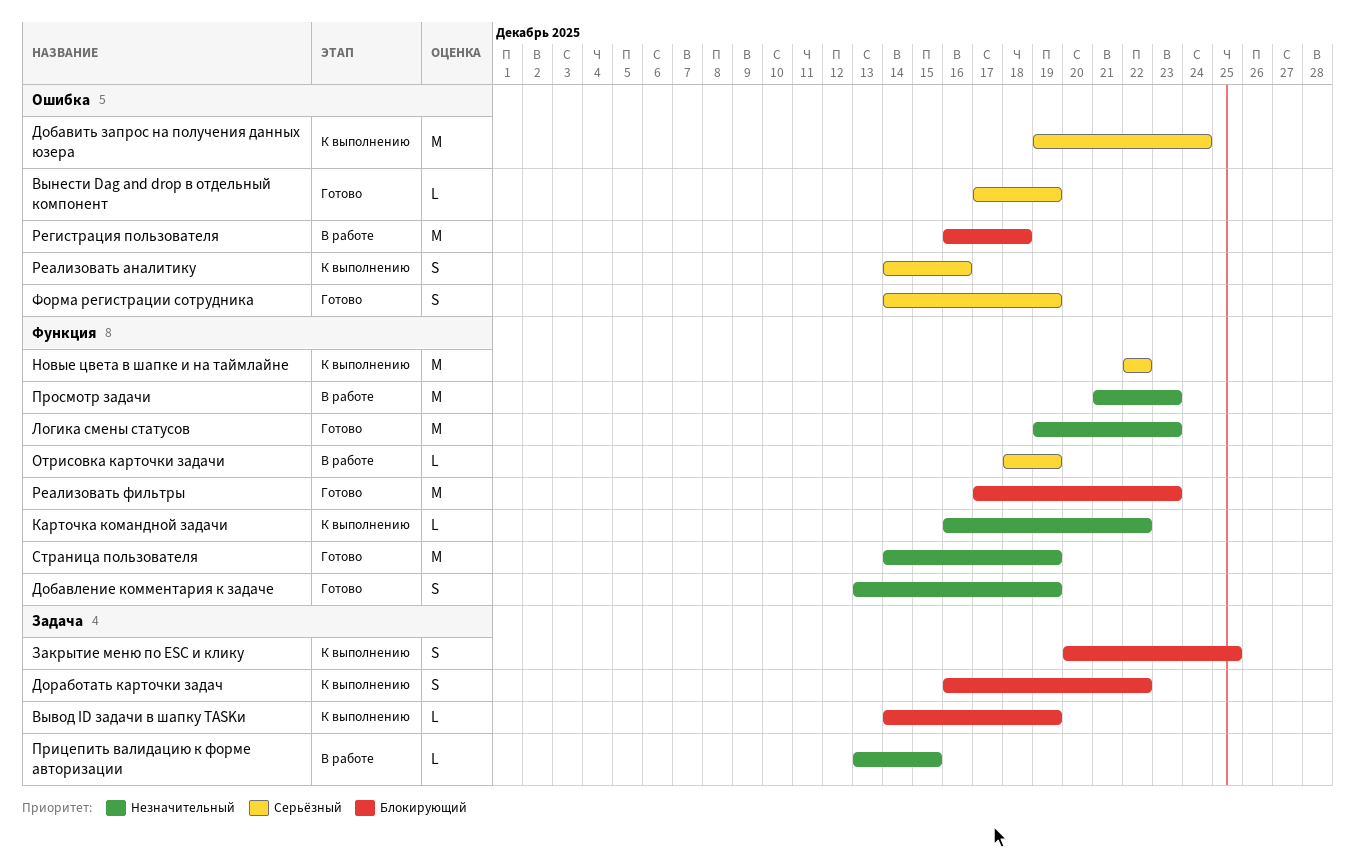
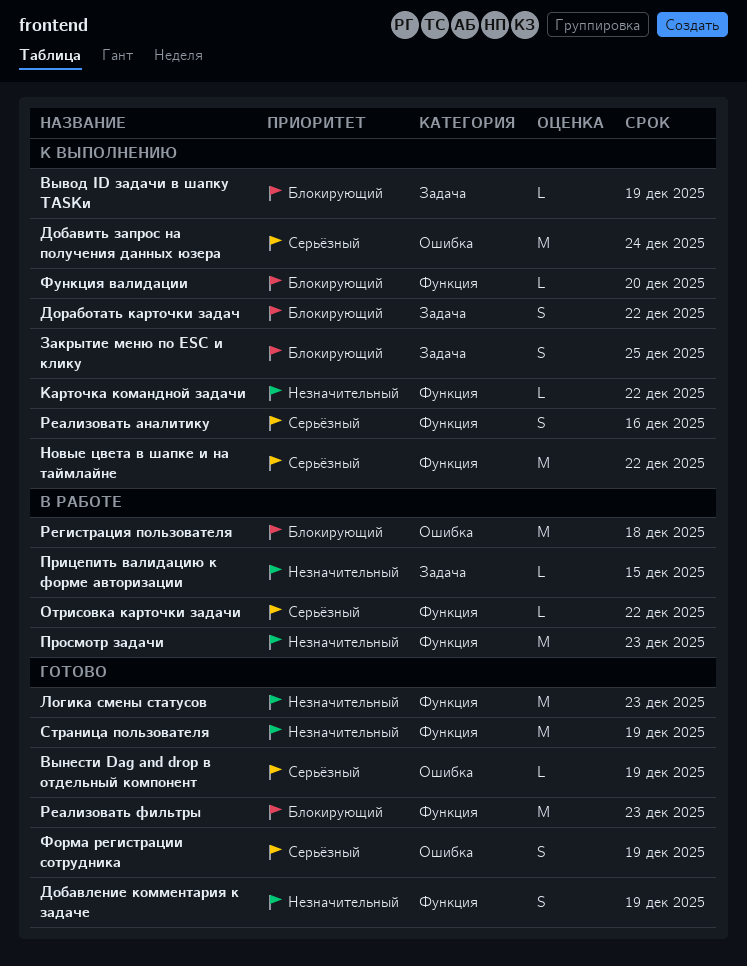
Отрисовка карточки задачи, due: Dec 19 -> Dec 22
Реализовать аналитику, label: Ошибка -> Функция
Функция валидации: none -> present

